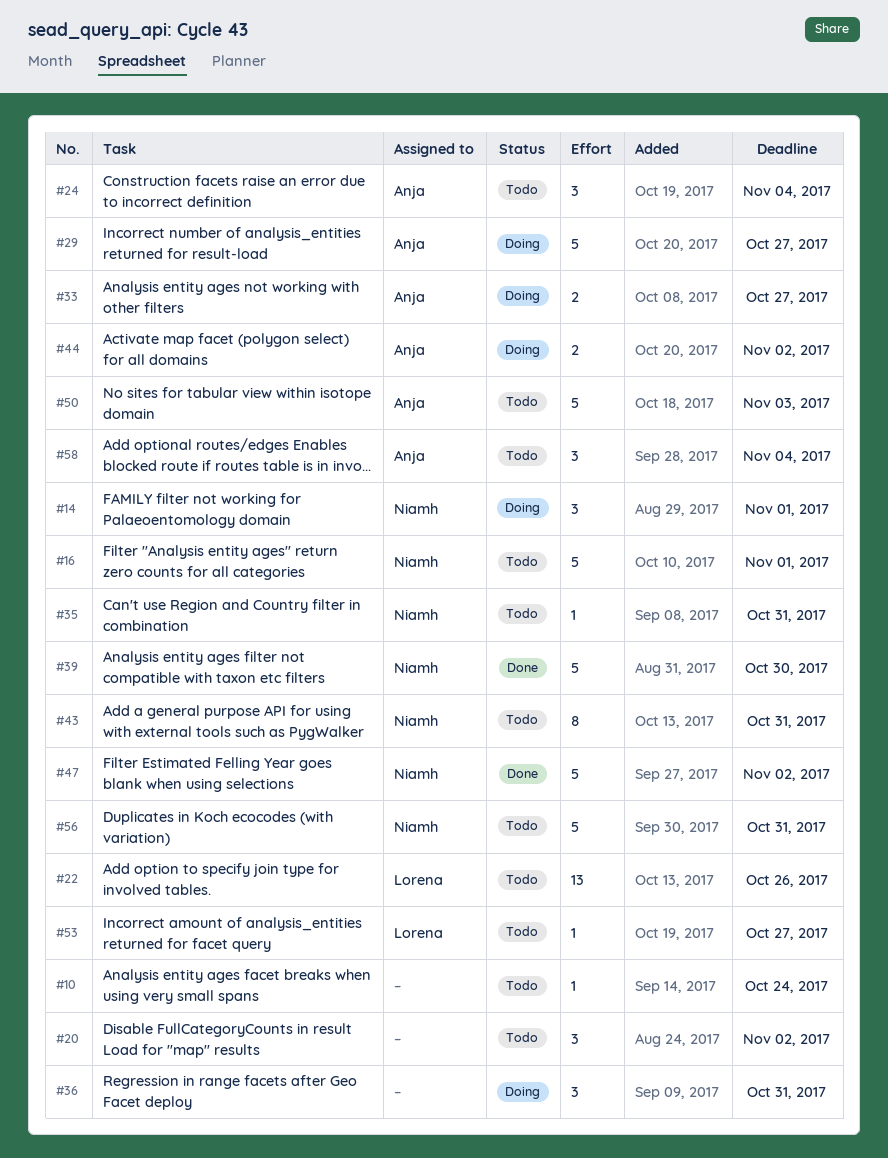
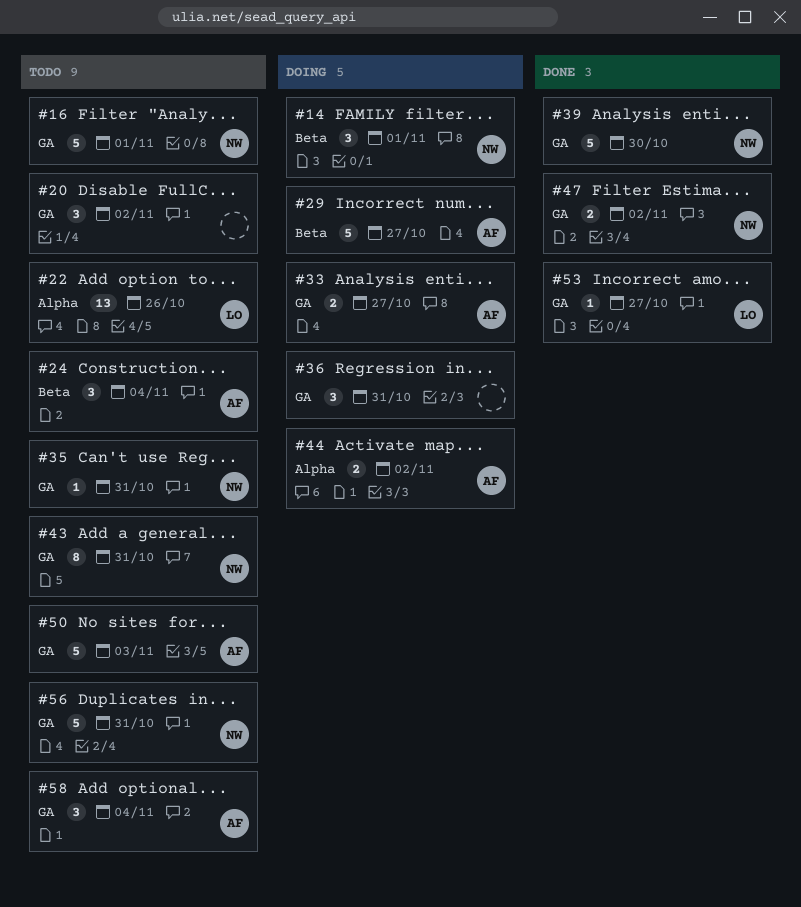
#10: present -> none
#47, estimate: 5 -> 2
#53, status: Todo -> Done

